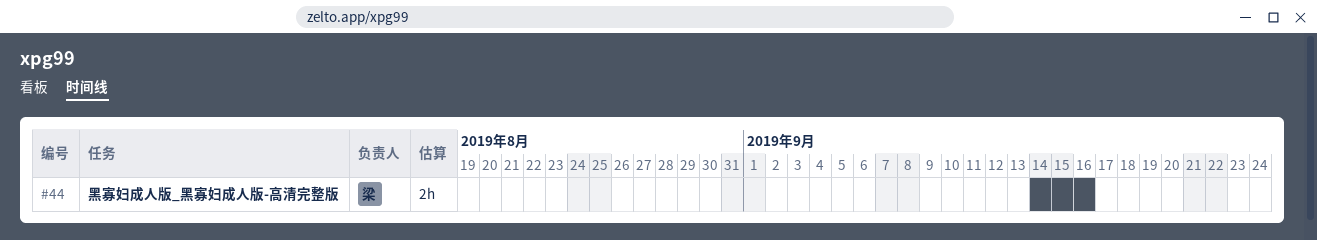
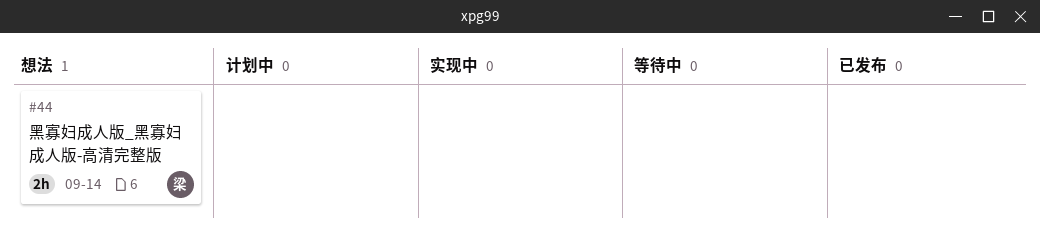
#44, due: Sep 16 -> Sep 14

